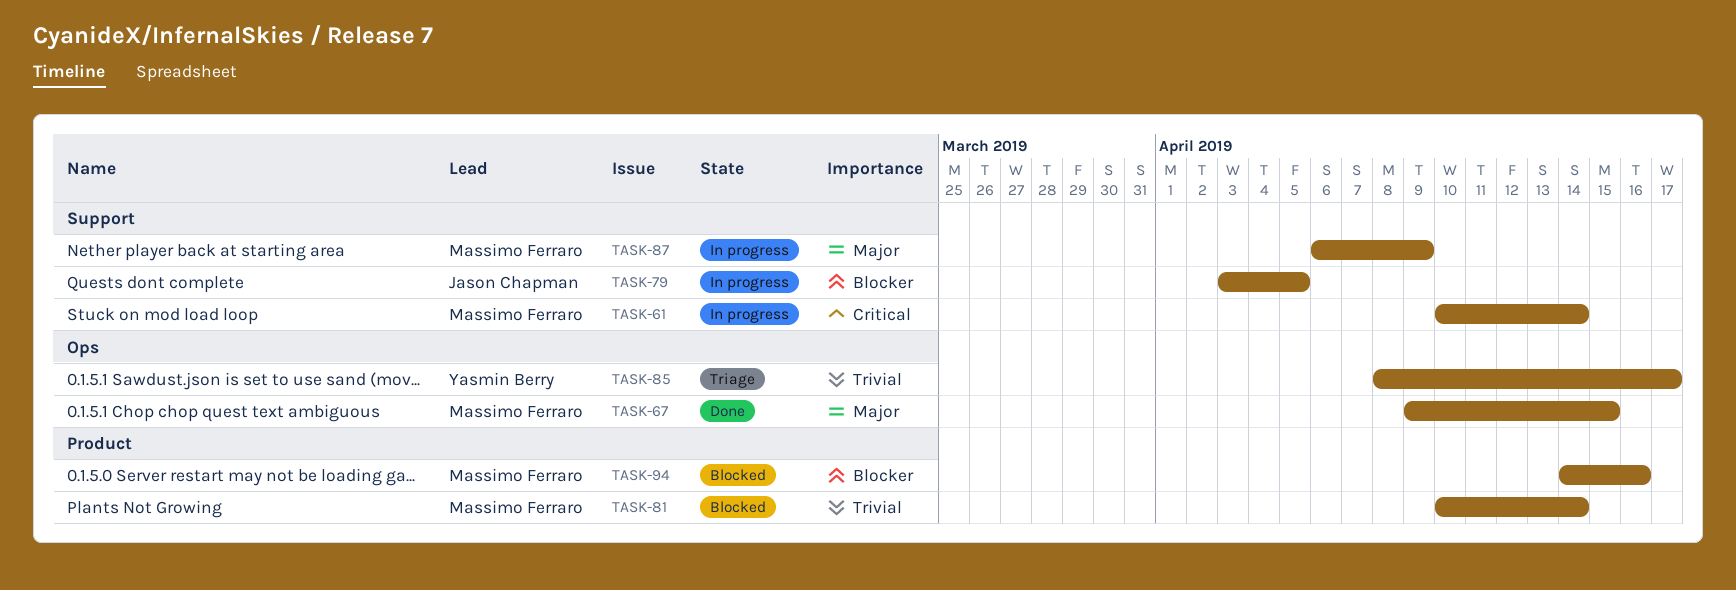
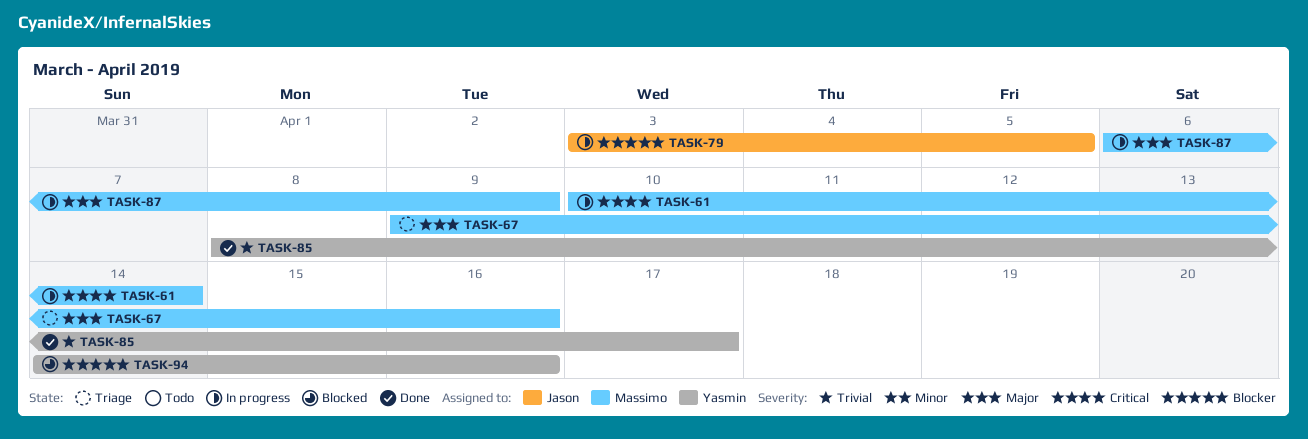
TASK-67, status: Done -> Triage
TASK-67, due: Apr 15 -> Apr 16
TASK-81: present -> none
TASK-85, status: Triage -> Done
TASK-94, owner: Massimo Ferraro -> Yasmin Berry

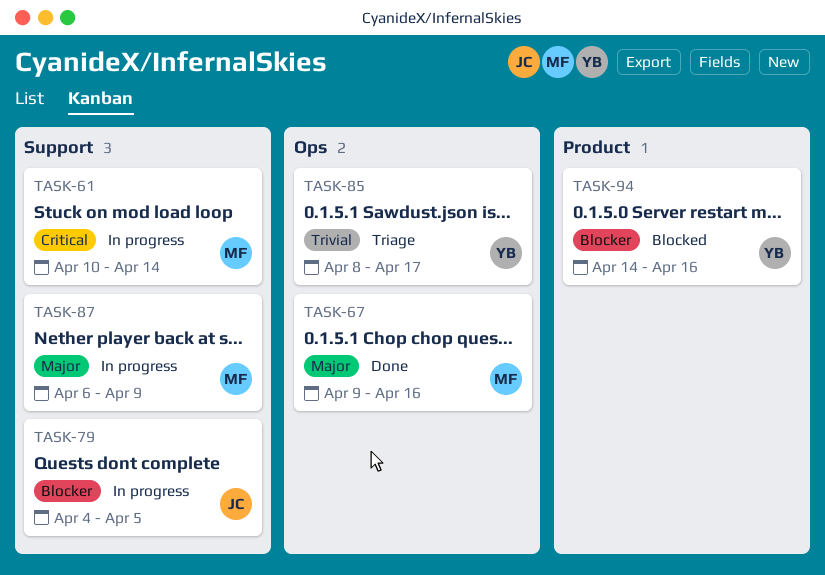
TASK-67, status: Triage -> Done
TASK-79, start: Apr 3 -> Apr 4
TASK-85, status: Done -> Triage

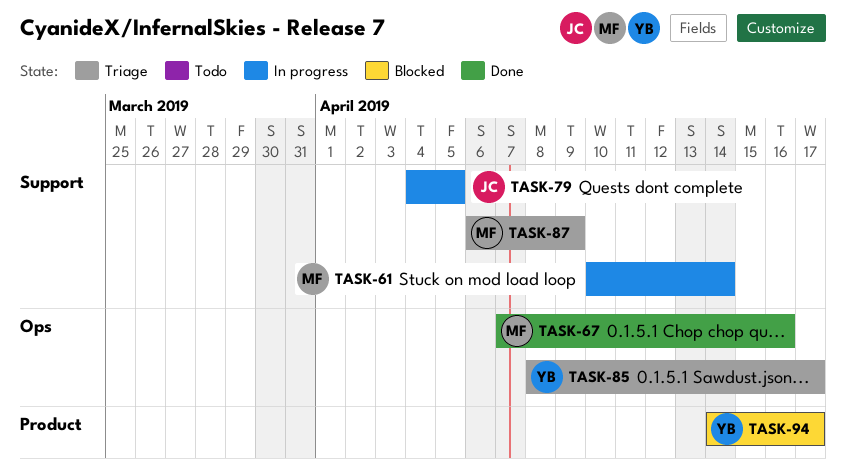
TASK-67, start: Apr 9 -> Apr 7
TASK-87, status: In progress -> Triage
TASK-94, due: Apr 16 -> Apr 17

